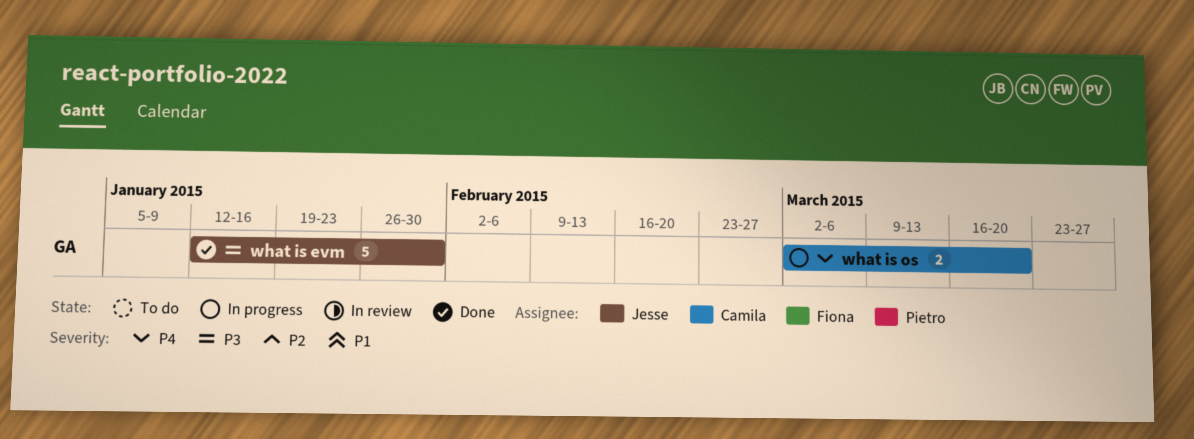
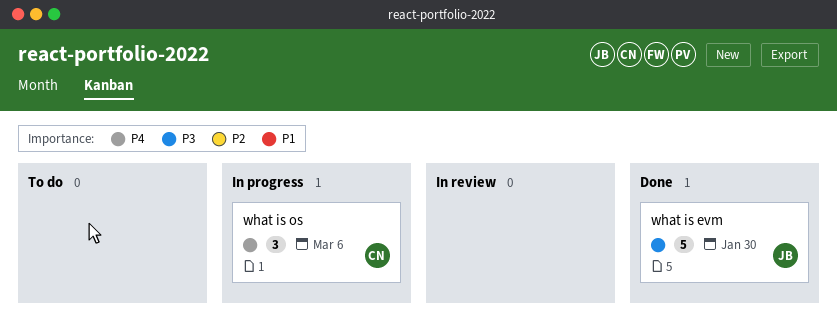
what is os, estimate: 2 -> 3
what is os, due: Mar 20 -> Mar 6

